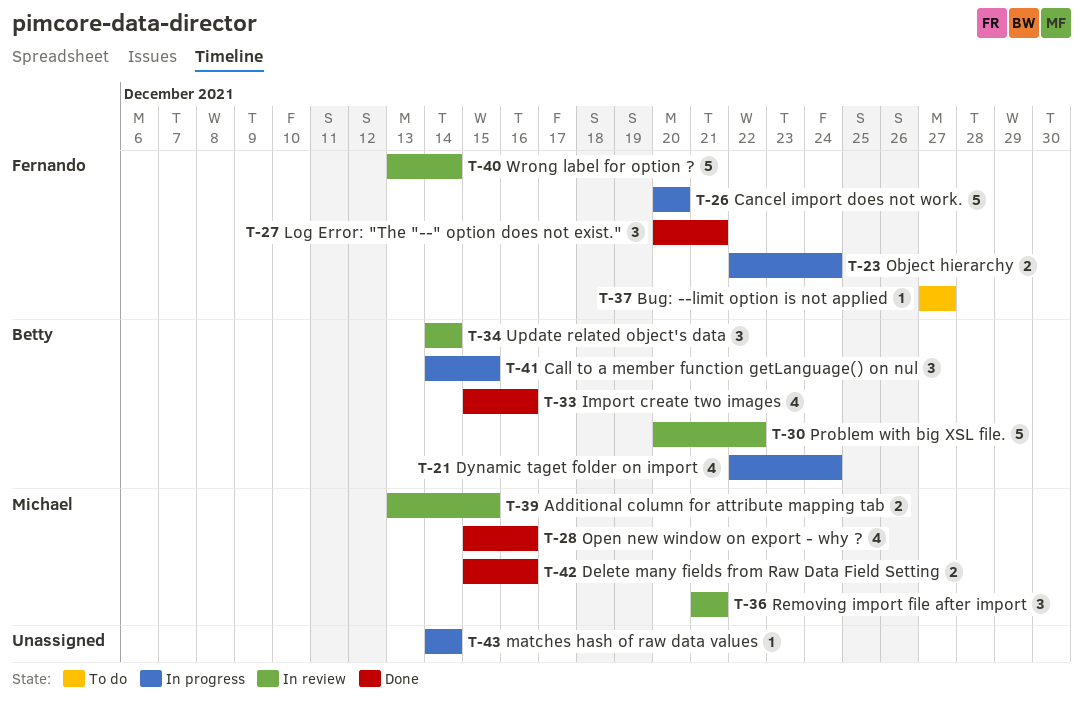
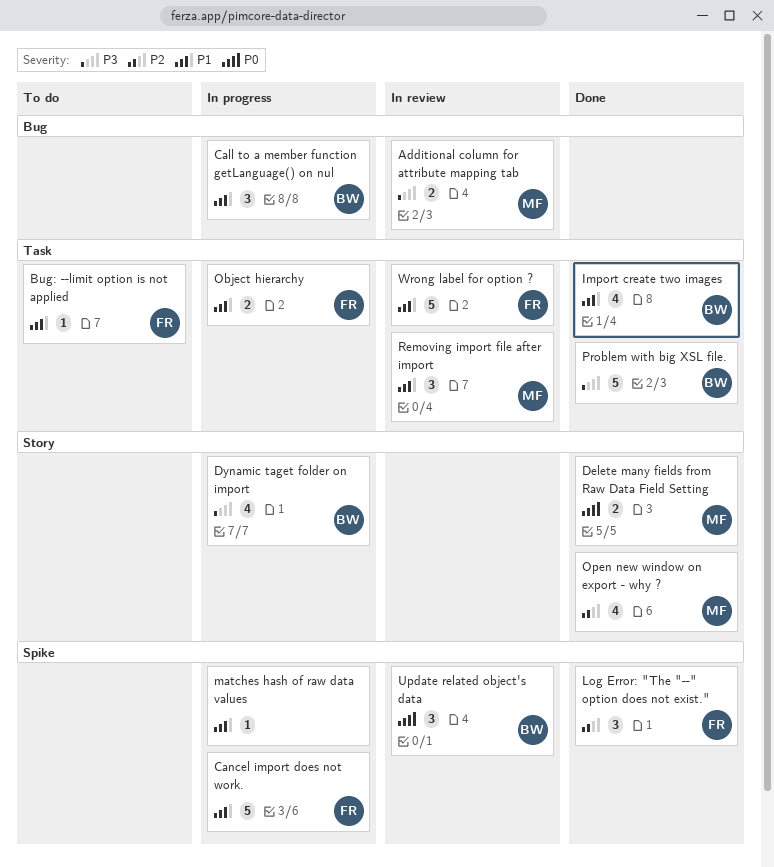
Problem with big XSL file., status: In review -> Done

